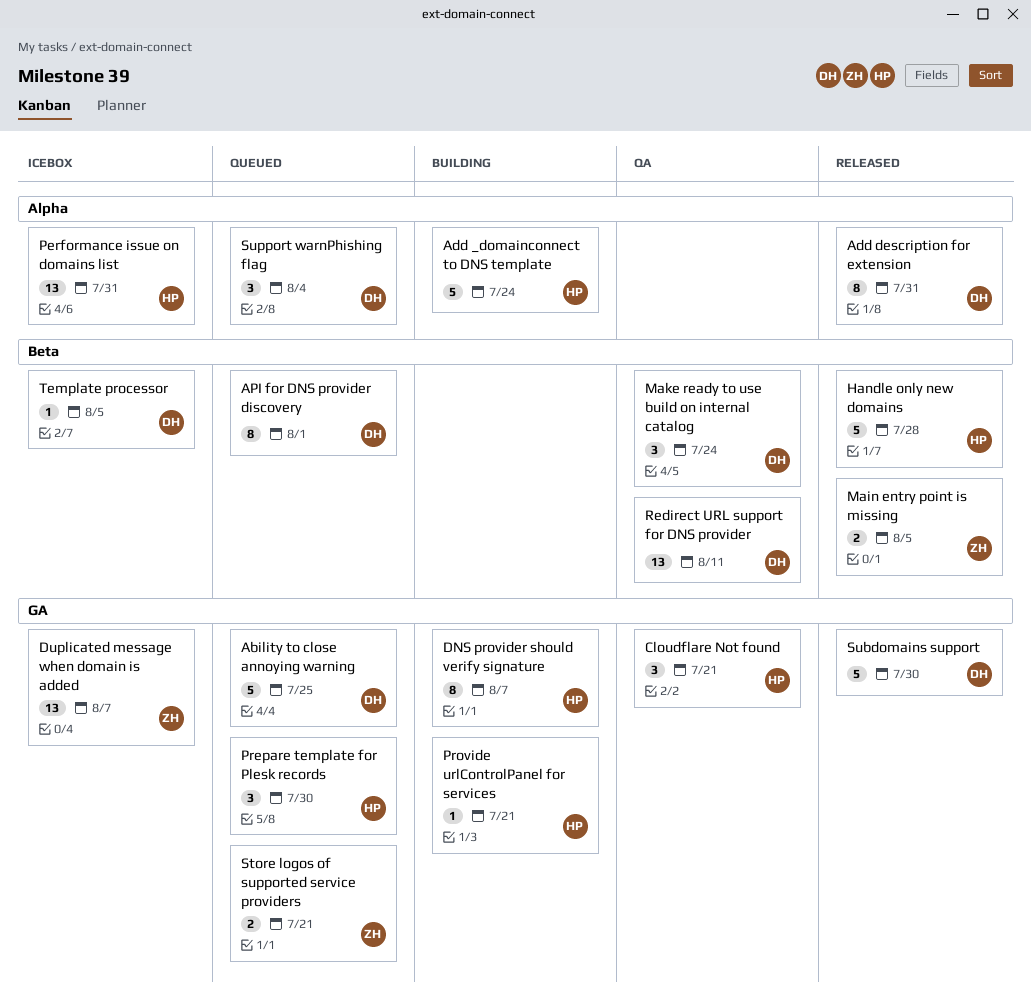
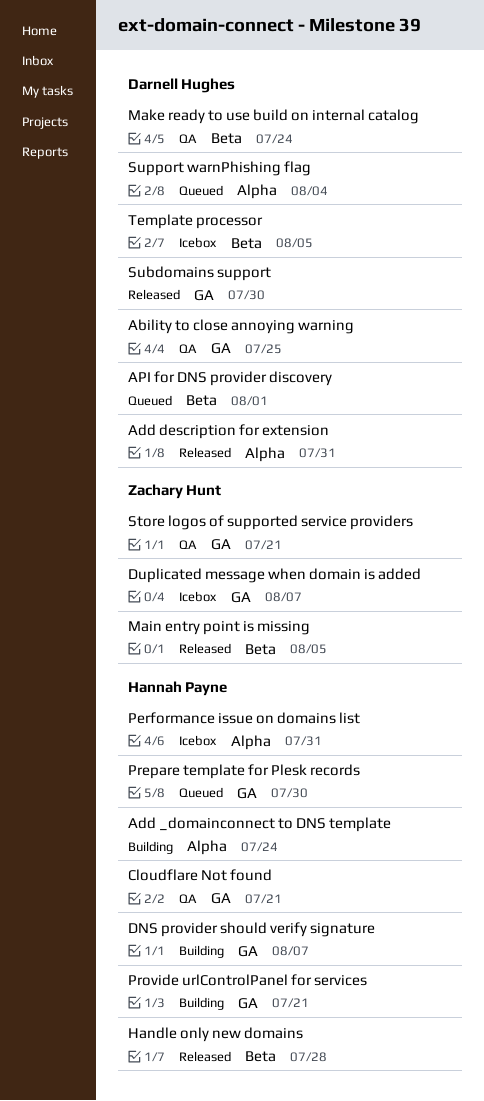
Ability to close annoying warning, status: Queued -> QA
Redirect URL support for DNS provider: present -> none
Store logos of supported service providers, status: Queued -> QA

